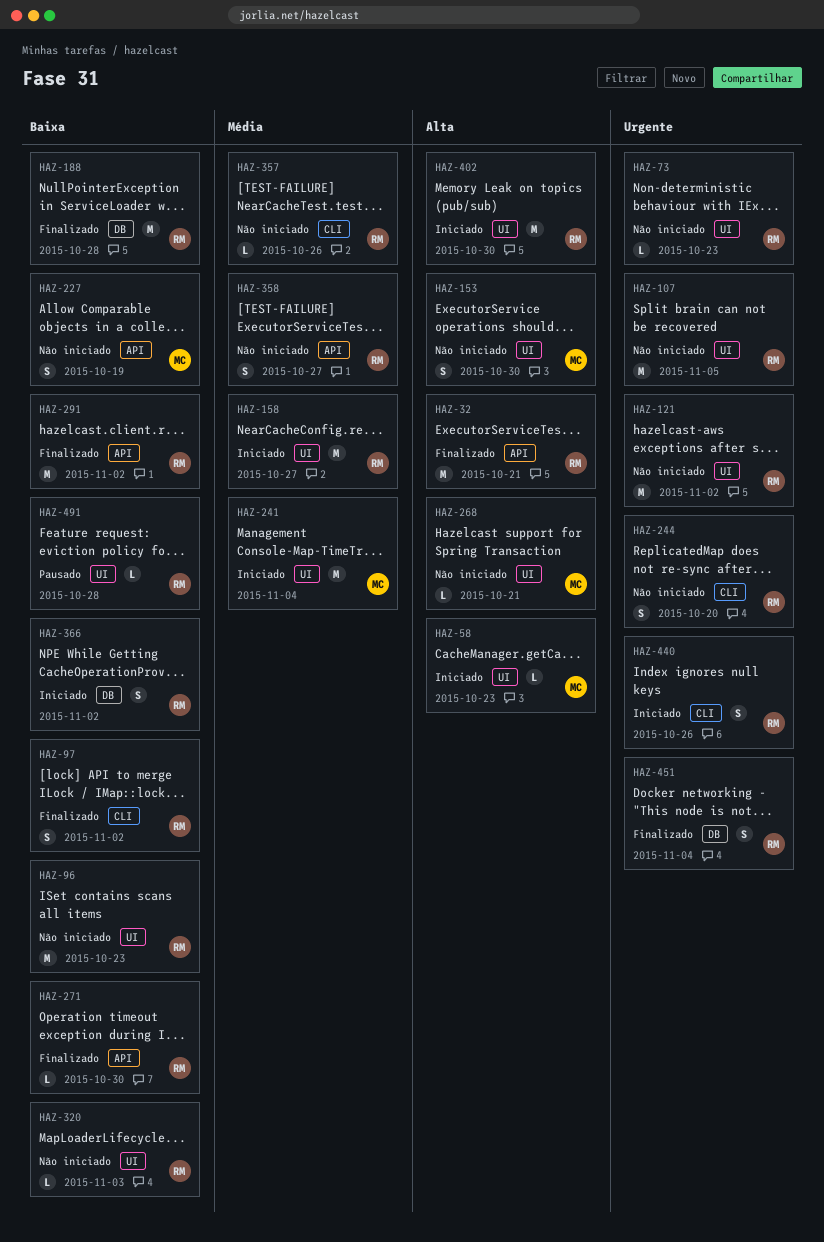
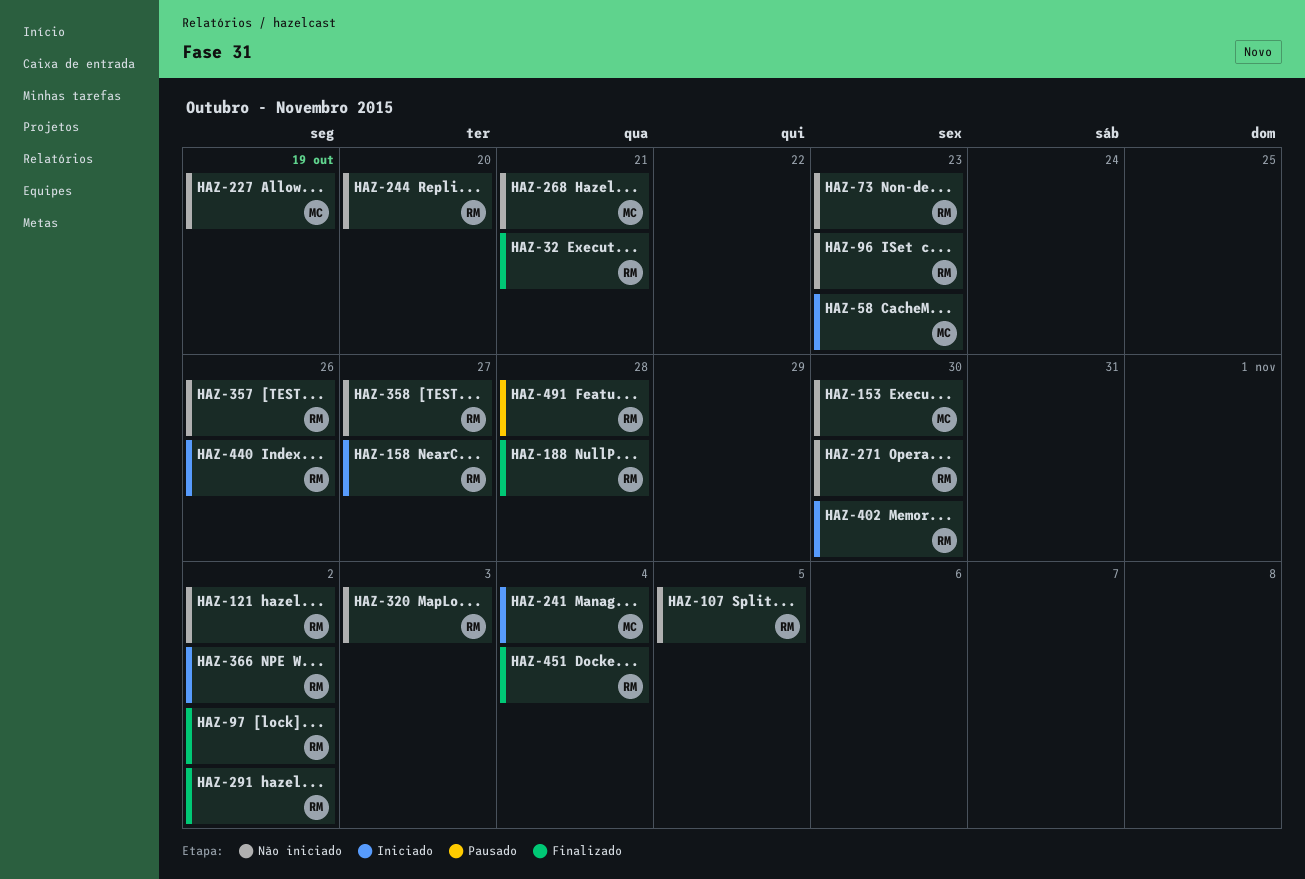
HAZ-271, status: Finalizado -> Não iniciado

